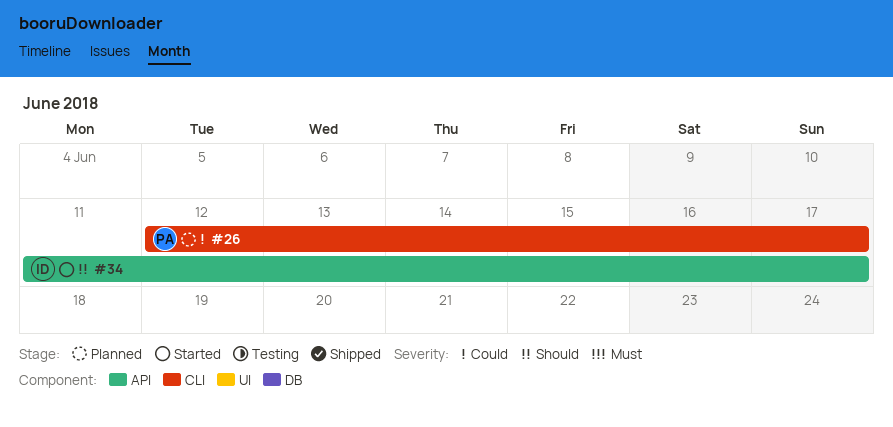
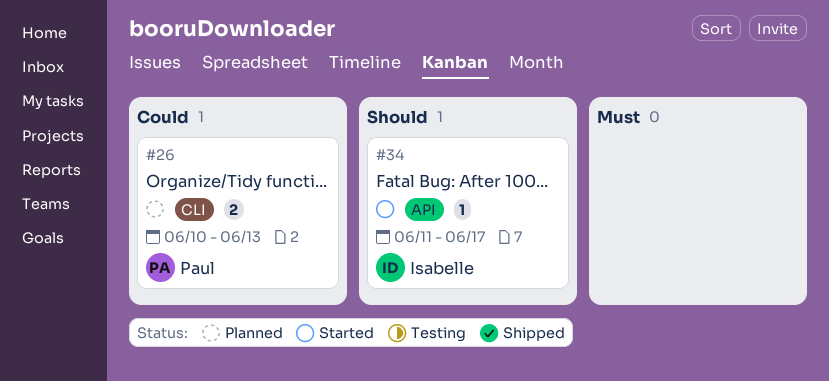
#26, start: Jun 12 -> Jun 10
#26, due: Jun 17 -> Jun 13

